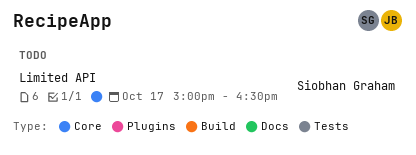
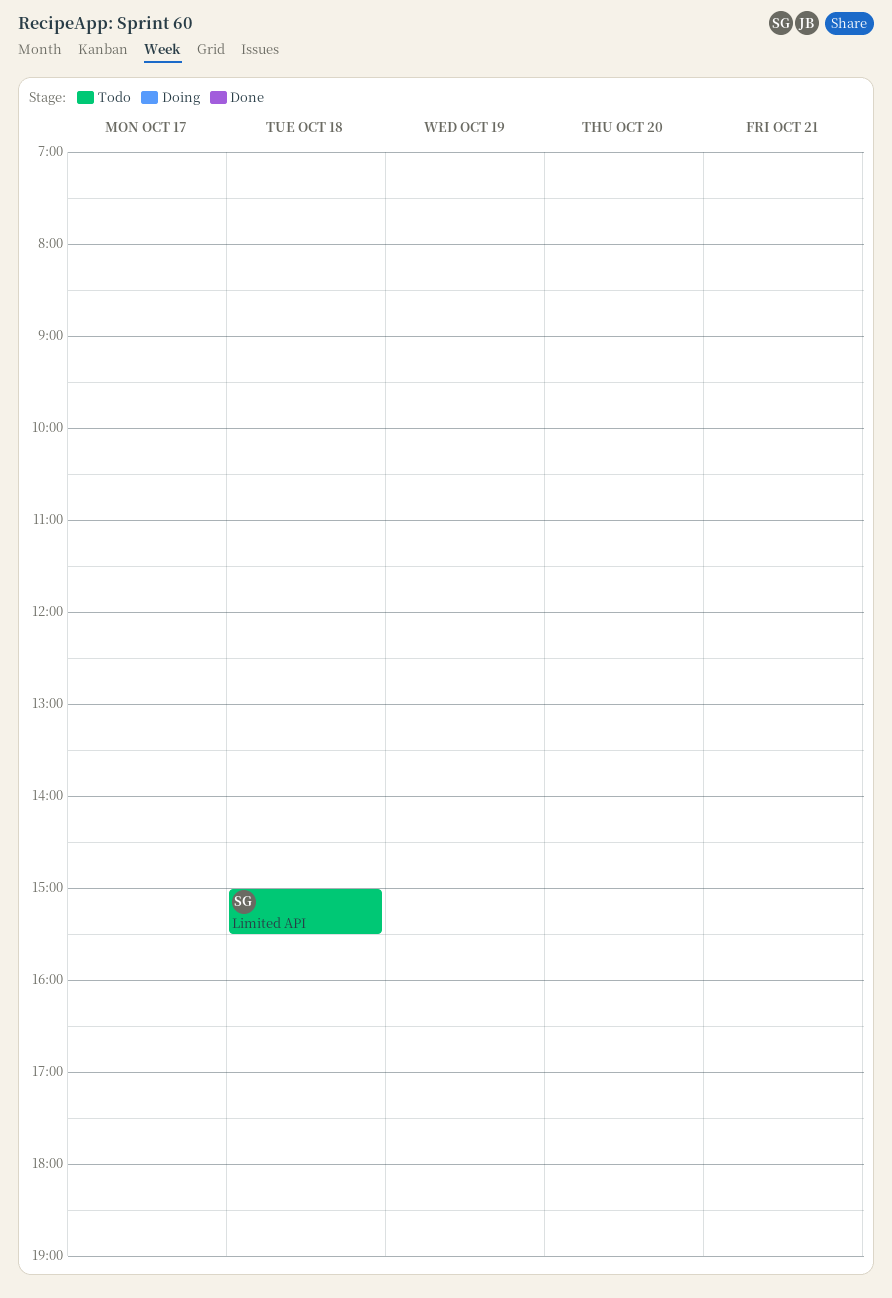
Limited API, day: Oct 17 -> Oct 18
Limited API, ends: 16:30 -> 15:30

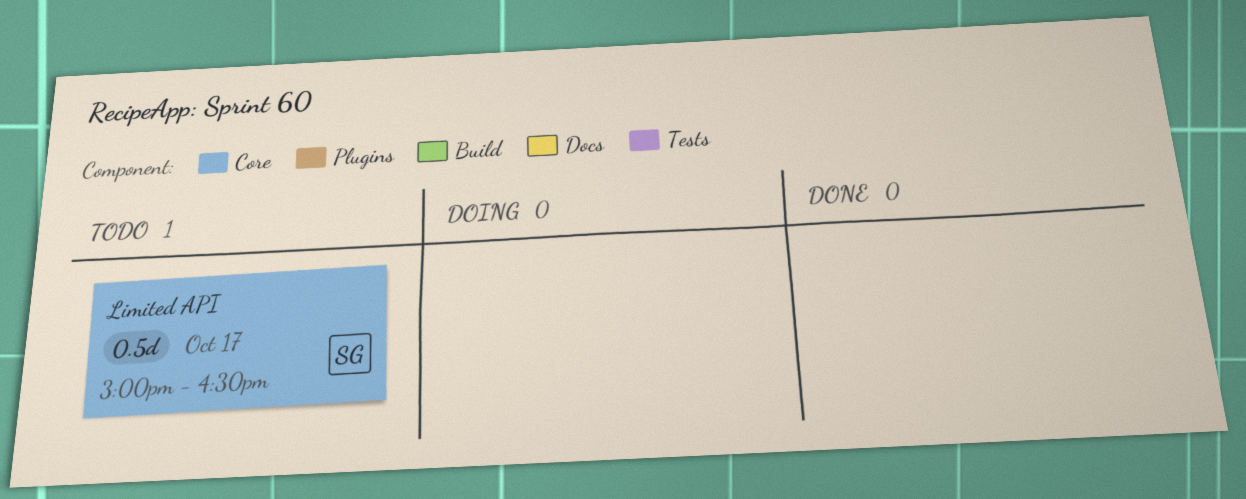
Limited API, day: Oct 18 -> Oct 17
Limited API, ends: 15:30 -> 16:30

